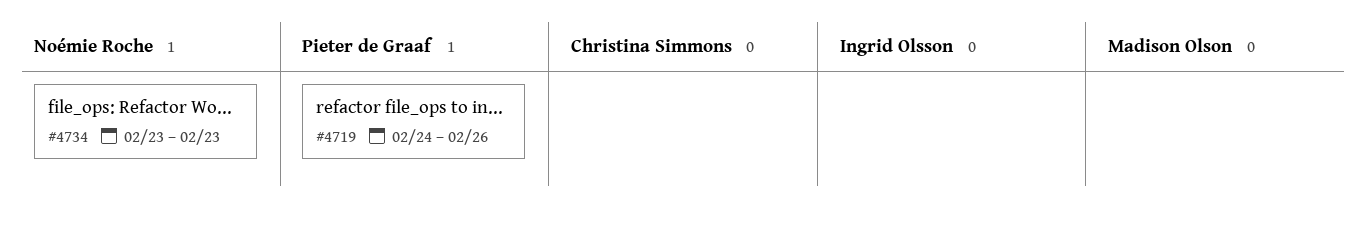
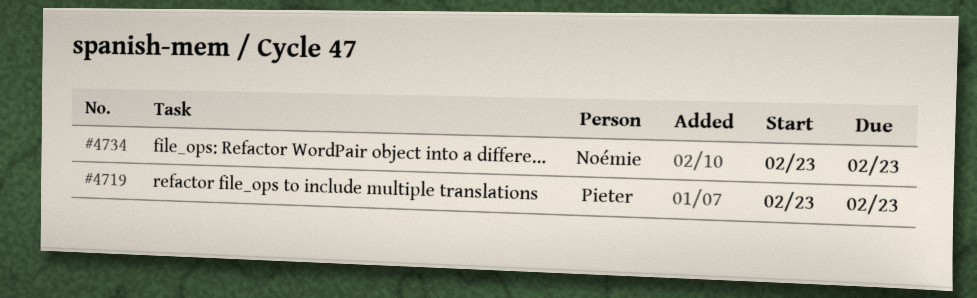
#4719, start: Feb 24 -> Feb 23
#4719, due: Feb 26 -> Feb 23

